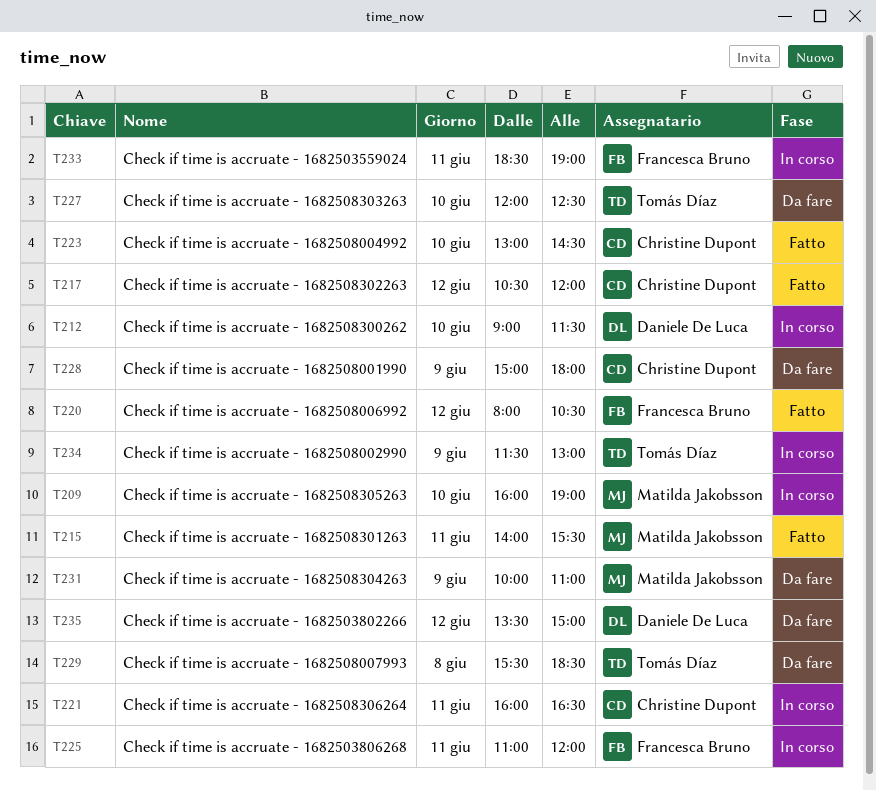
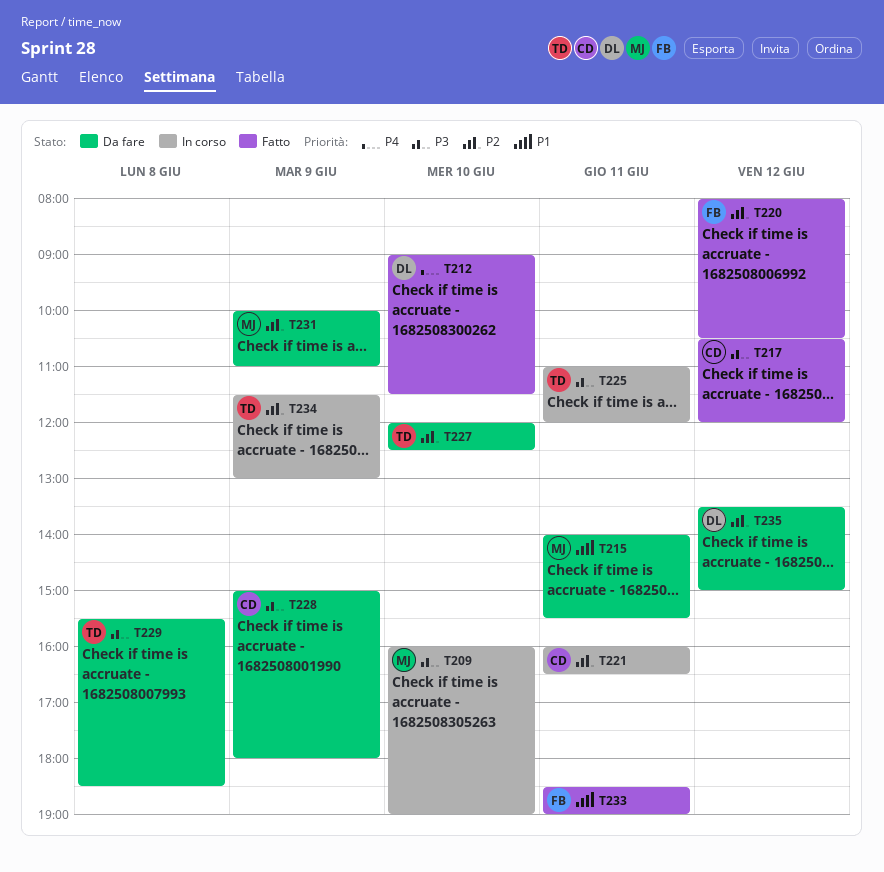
T212, status: In corso -> Fatto
T215, status: Fatto -> Da fare
T223: present -> none
T225, owner: Francesca Bruno -> Tomás Díaz
T233, status: In corso -> Fatto

